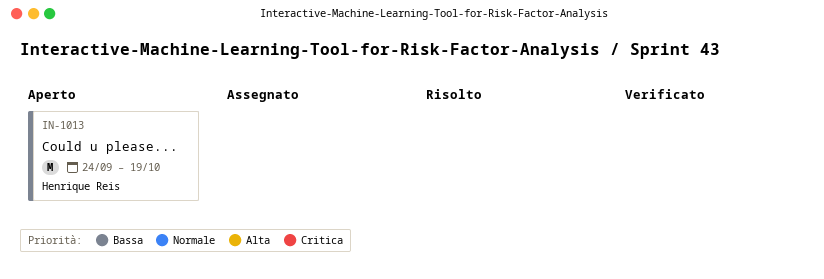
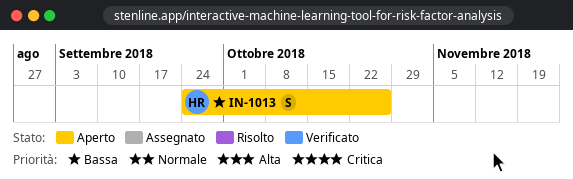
IN-1013, estimate: M -> S
IN-1013, due: Oct 19 -> Oct 26

